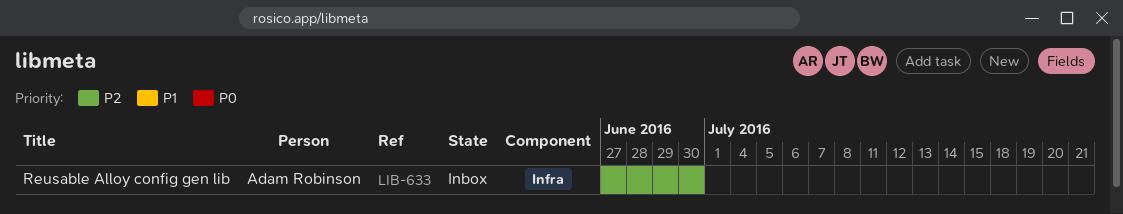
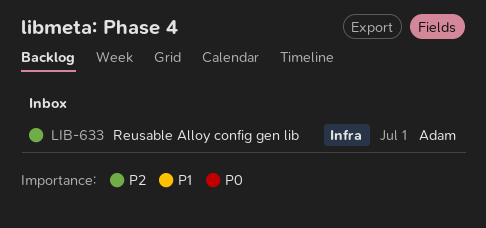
LIB-633, due: Jun 30 -> Jul 1

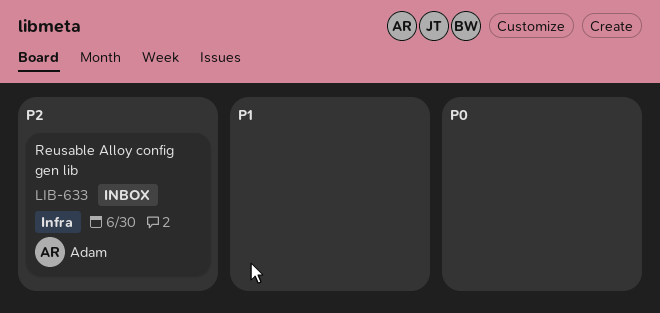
LIB-633, due: Jul 1 -> Jun 30

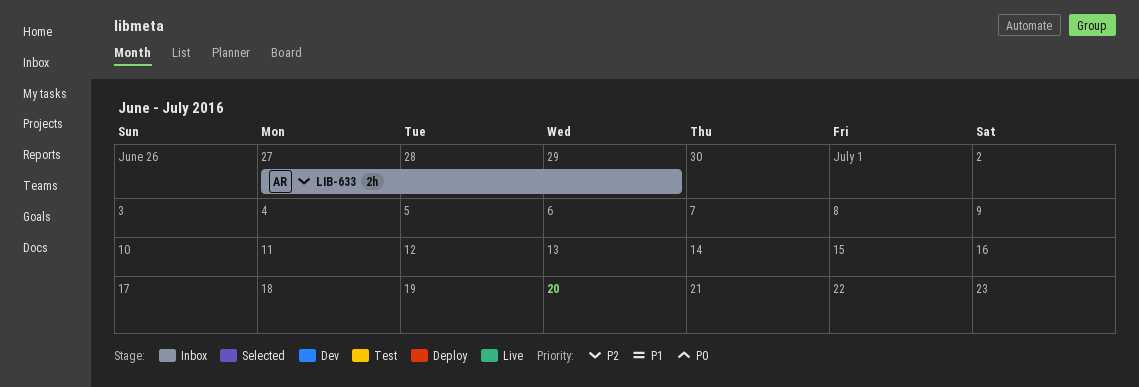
LIB-633, due: Jun 30 -> Jun 29

